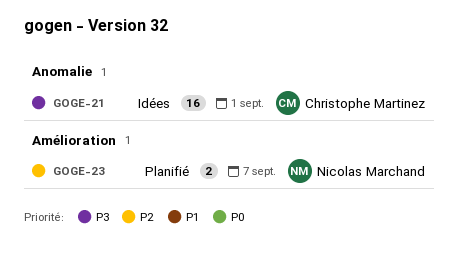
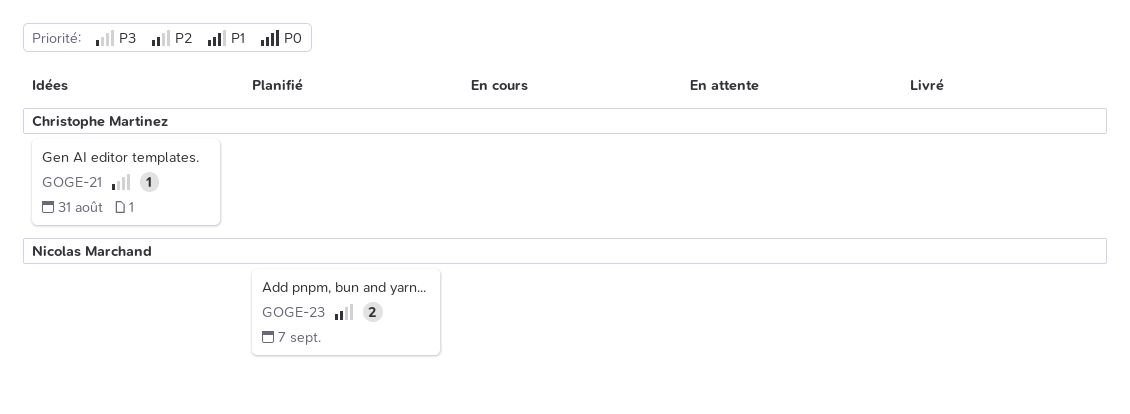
GOGE-21, estimate: 16 -> 1
GOGE-21, due: Sep 1 -> Aug 31

